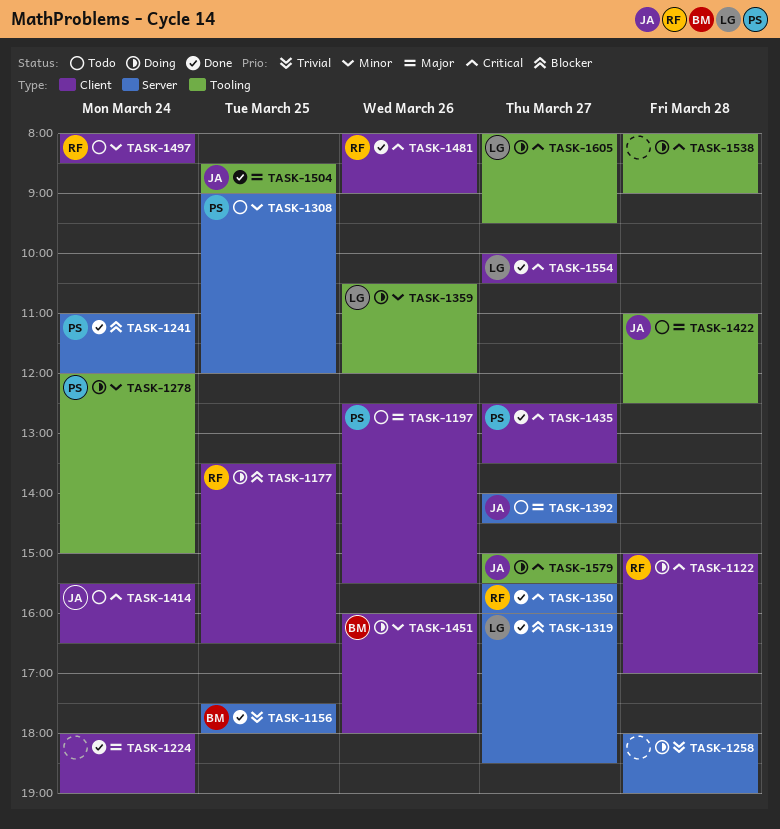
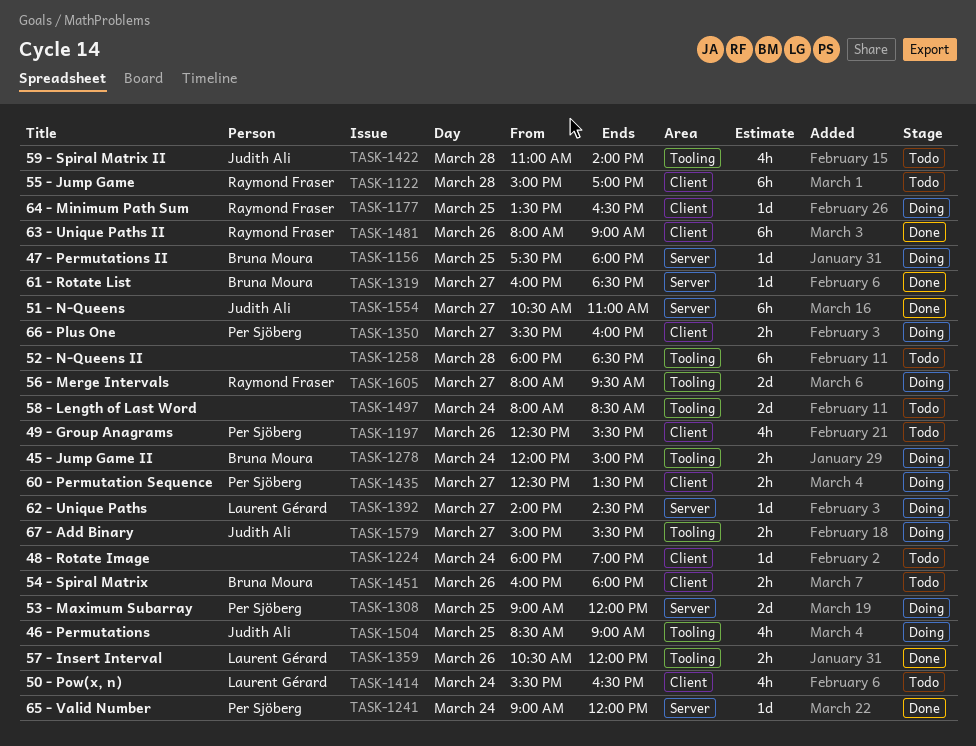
TASK-1122, status: Doing -> Todo
TASK-1156, status: Done -> Doing
TASK-1224, status: Done -> Todo
TASK-1241, begins: 11:00 -> 09:00
TASK-1258, status: Doing -> Todo
TASK-1258, label: Server -> Tooling
TASK-1258, ends: 19:00 -> 18:30
TASK-1278, owner: Per Sjöberg -> Bruna Moura
TASK-1308, status: Todo -> Doing
TASK-1319, owner: Laurent Gérard -> Bruna Moura
TASK-1350, status: Done -> Doing
TASK-1350, owner: Raymond Fraser -> Per Sjöberg
TASK-1350, label: Server -> Client
TASK-1359, status: Doing -> Done
TASK-1392, status: Todo -> Doing
TASK-1392, owner: Judith Ali -> Laurent Gérard
TASK-1414, owner: Judith Ali -> Laurent Gérard
TASK-1422, ends: 12:30 -> 14:00
TASK-1435, status: Done -> Doing
TASK-1451, status: Doing -> Todo
TASK-1497, owner: Raymond Fraser -> none
TASK-1497, label: Client -> Tooling
TASK-1504, status: Done -> Doing
TASK-1538: present -> none
TASK-1554, owner: Laurent Gérard -> Judith Ali
TASK-1554, label: Client -> Server
TASK-1554, begins: 10:00 -> 10:30
TASK-1554, ends: 10:30 -> 11:00
TASK-1605, owner: Laurent Gérard -> Raymond Fraser

